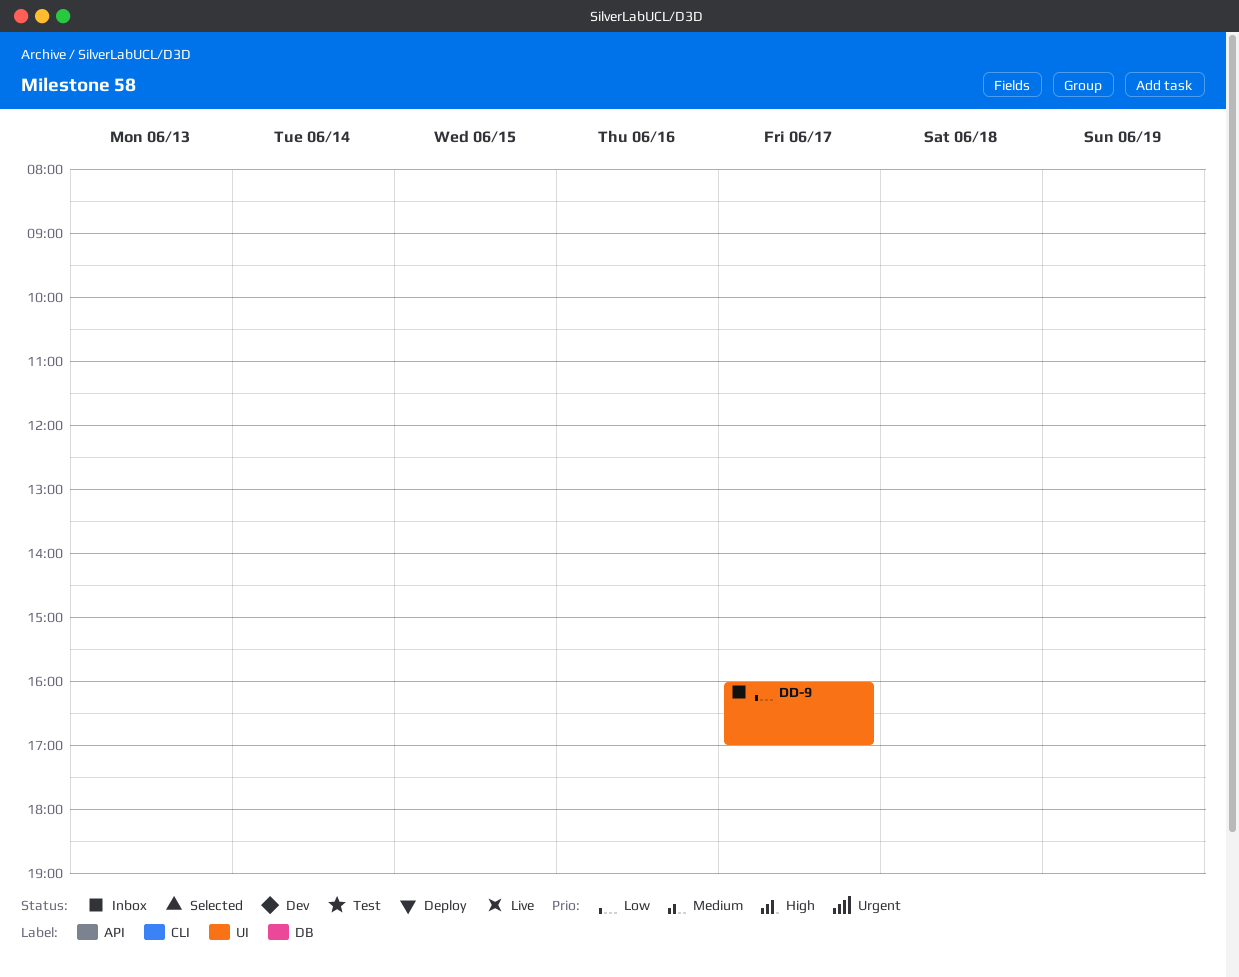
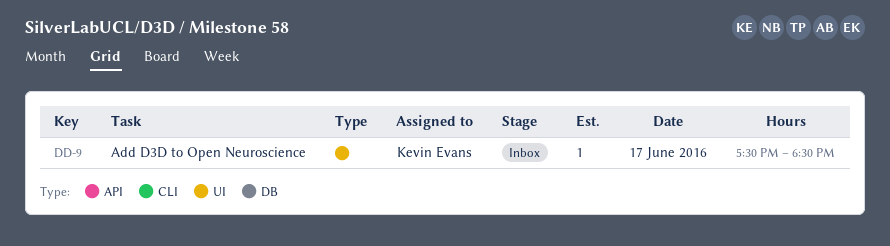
DD-9, begins: 16:00 -> 17:30
DD-9, ends: 17:00 -> 18:30

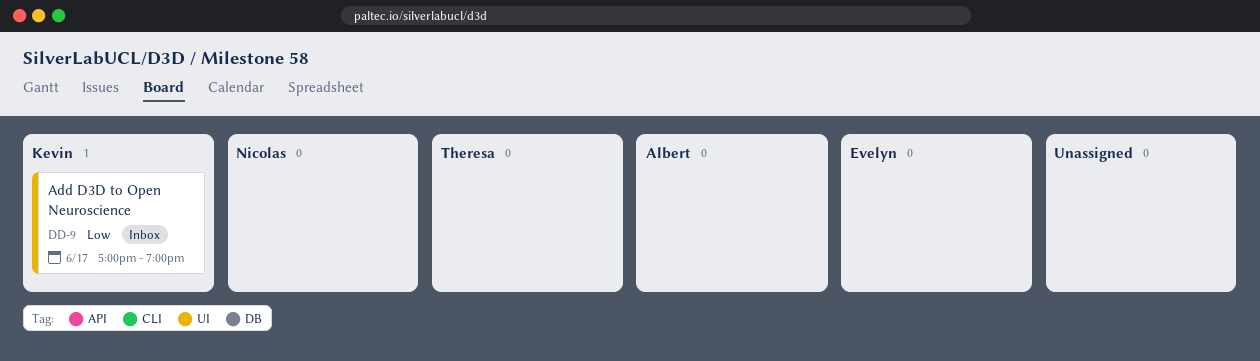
DD-9, begins: 17:30 -> 17:00
DD-9, ends: 18:30 -> 19:00

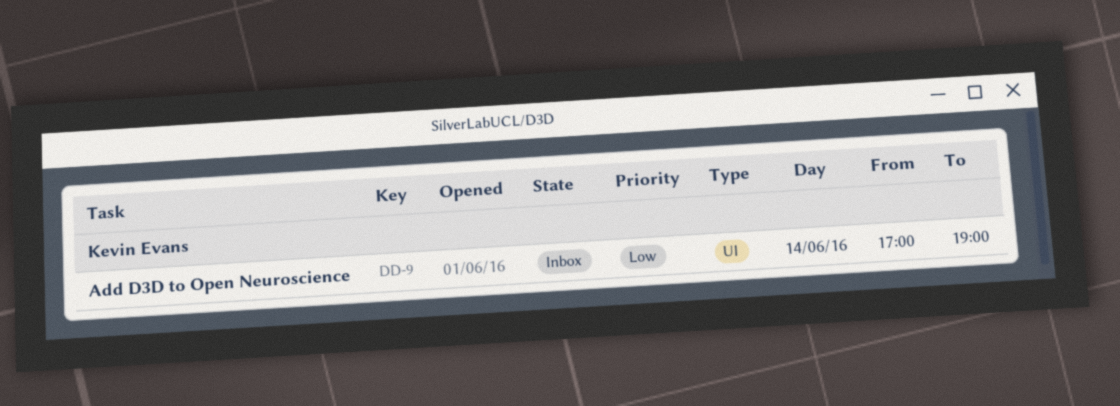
DD-9, day: Jun 17 -> Jun 14

